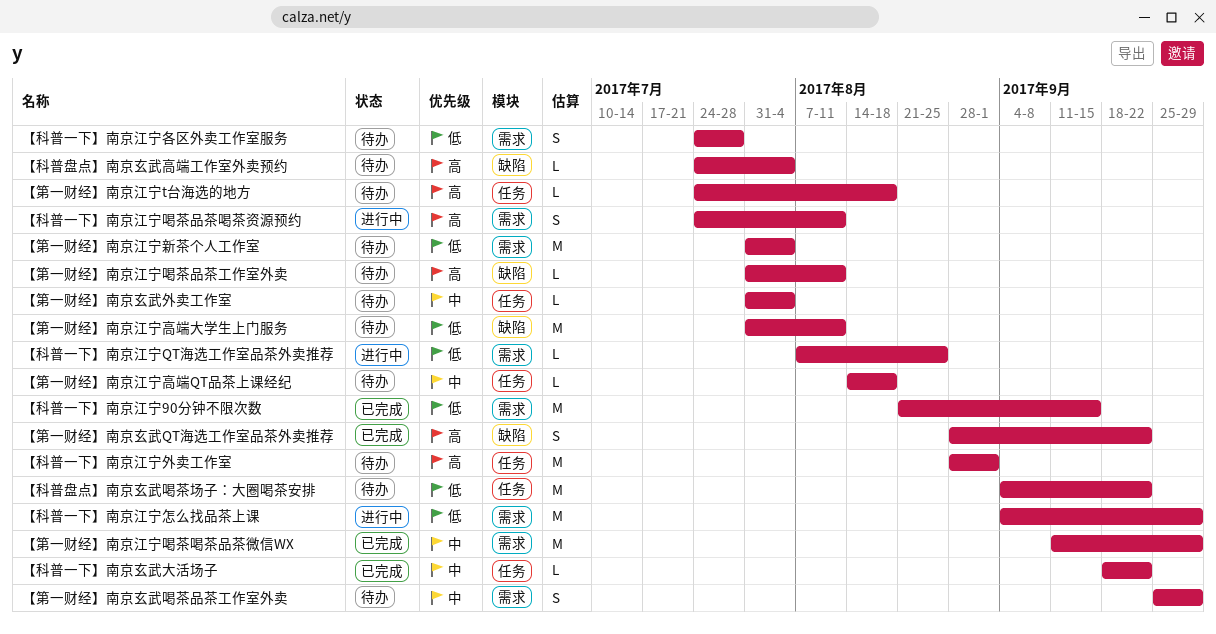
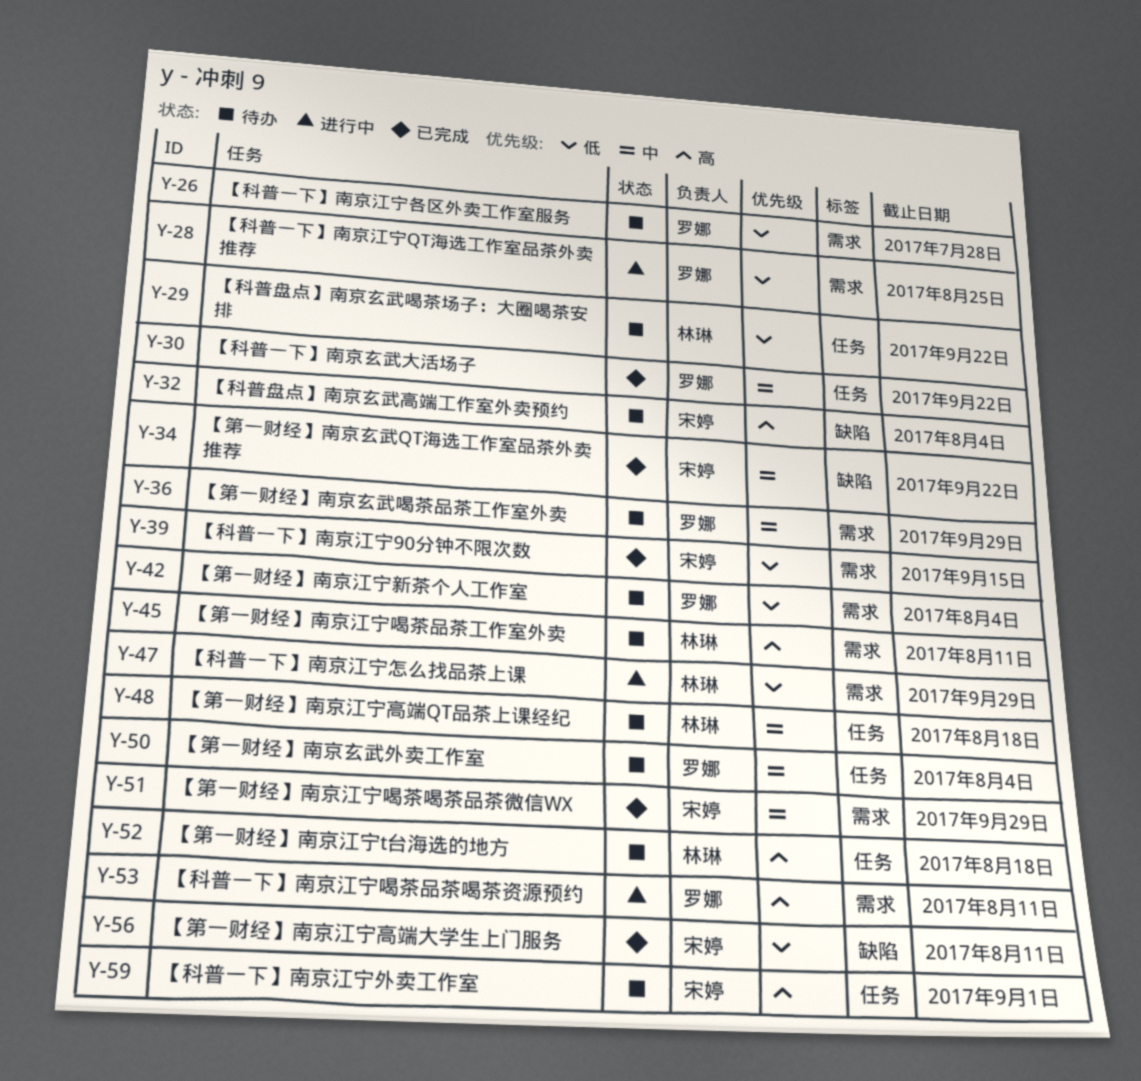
【第一财经】南京江宁喝茶品茶工作室外卖, label: 缺陷 -> 需求
【第一财经】南京江宁高端大学生上门服务, status: 待办 -> 已完成
【第一财经】南京玄武QT海选工作室品茶外卖推荐, priority: 高 -> 中

